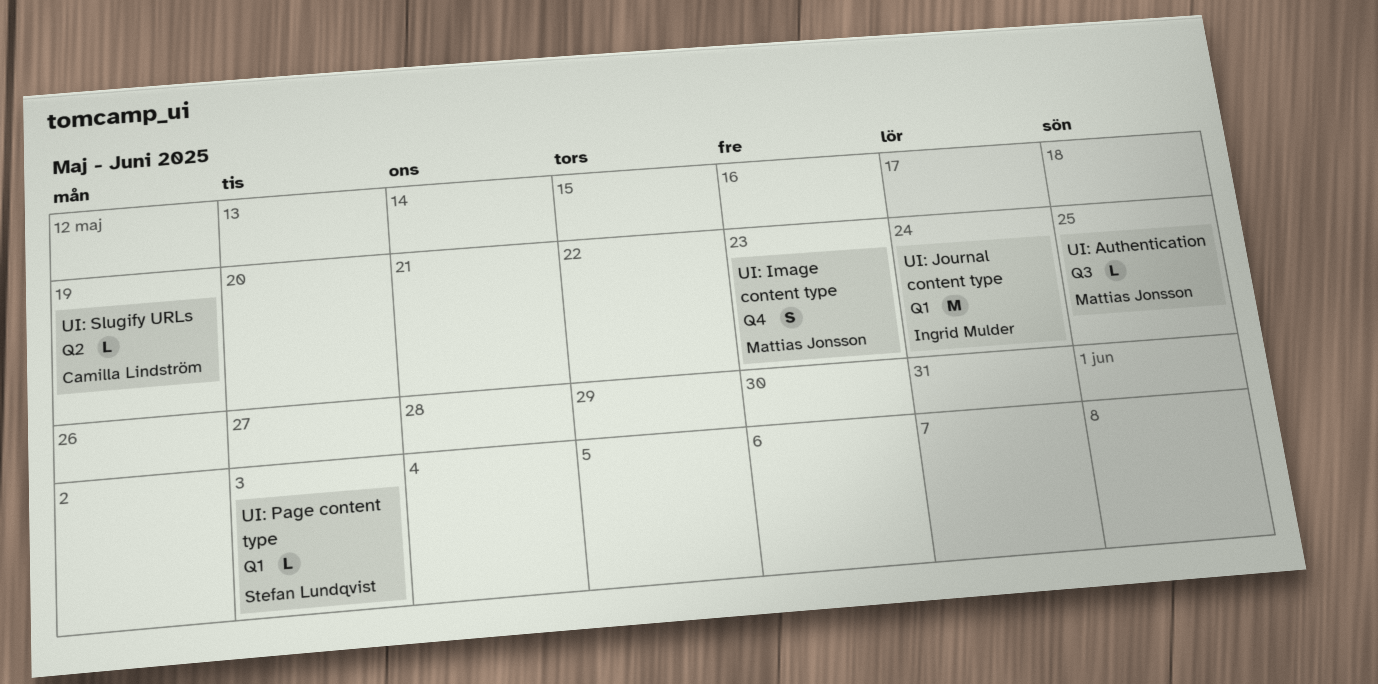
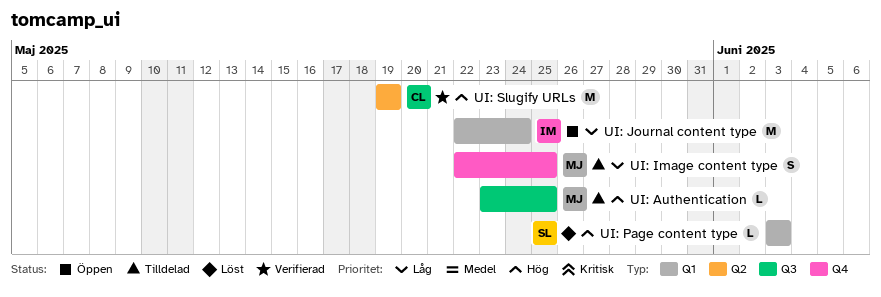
UI: Image content type, due: May 23 -> May 25
UI: Slugify URLs, estimate: L -> M

